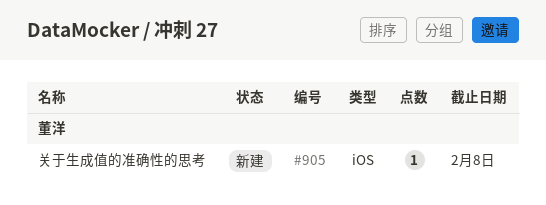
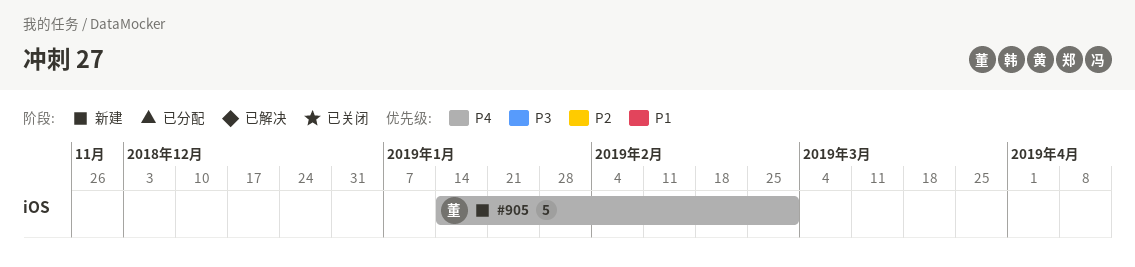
#905, estimate: 1 -> 5
#905, due: Feb 8 -> Mar 1

